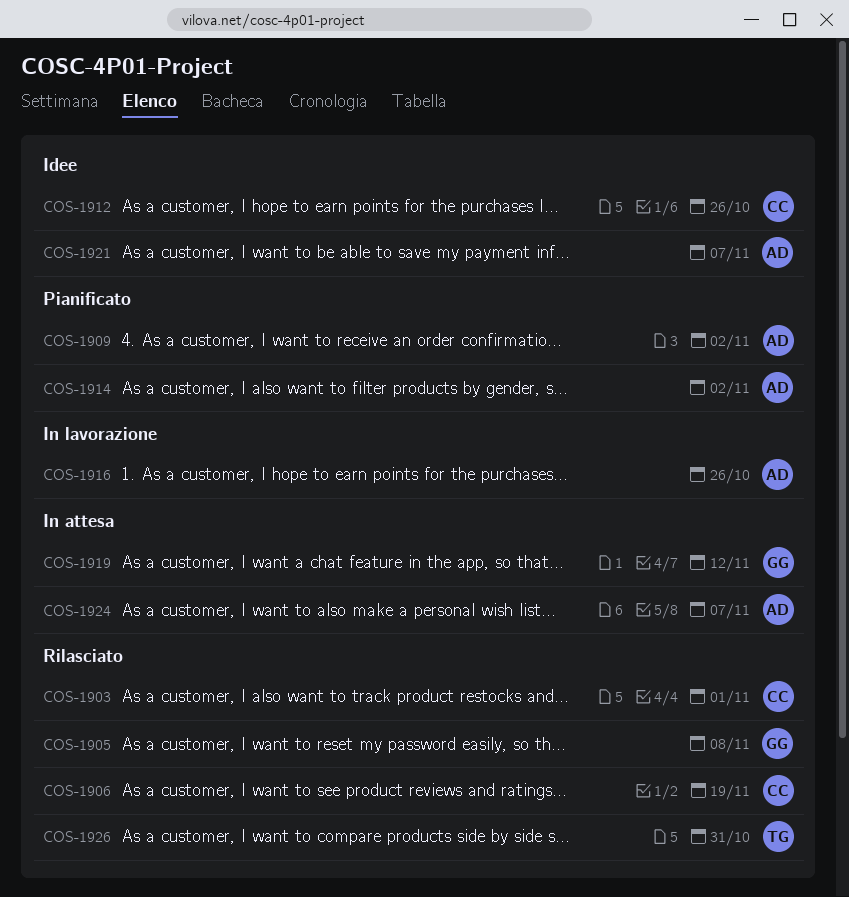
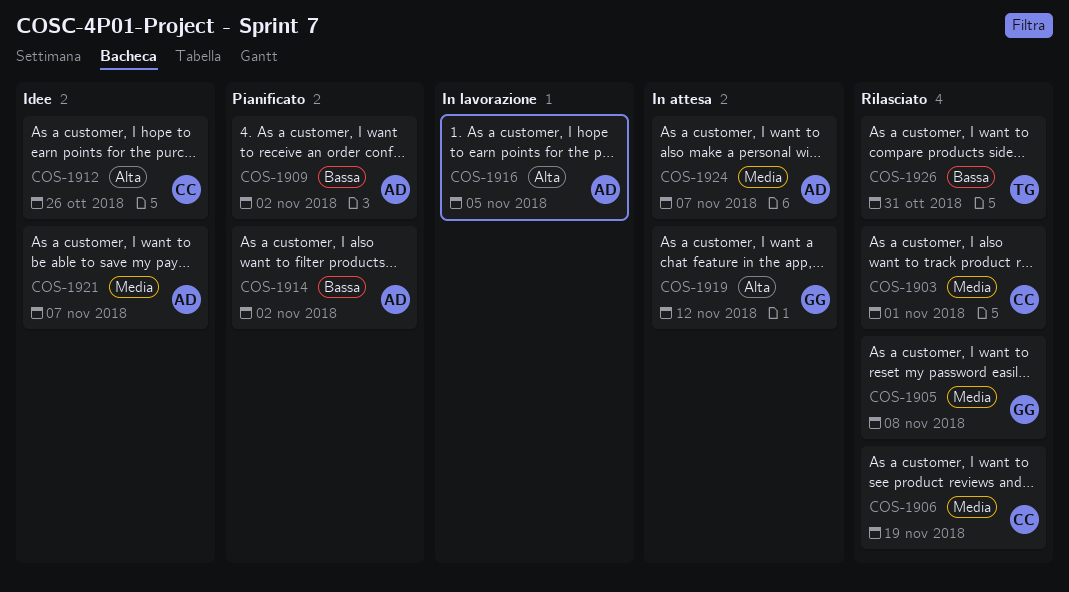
COS-1916, due: Oct 26 -> Nov 5

